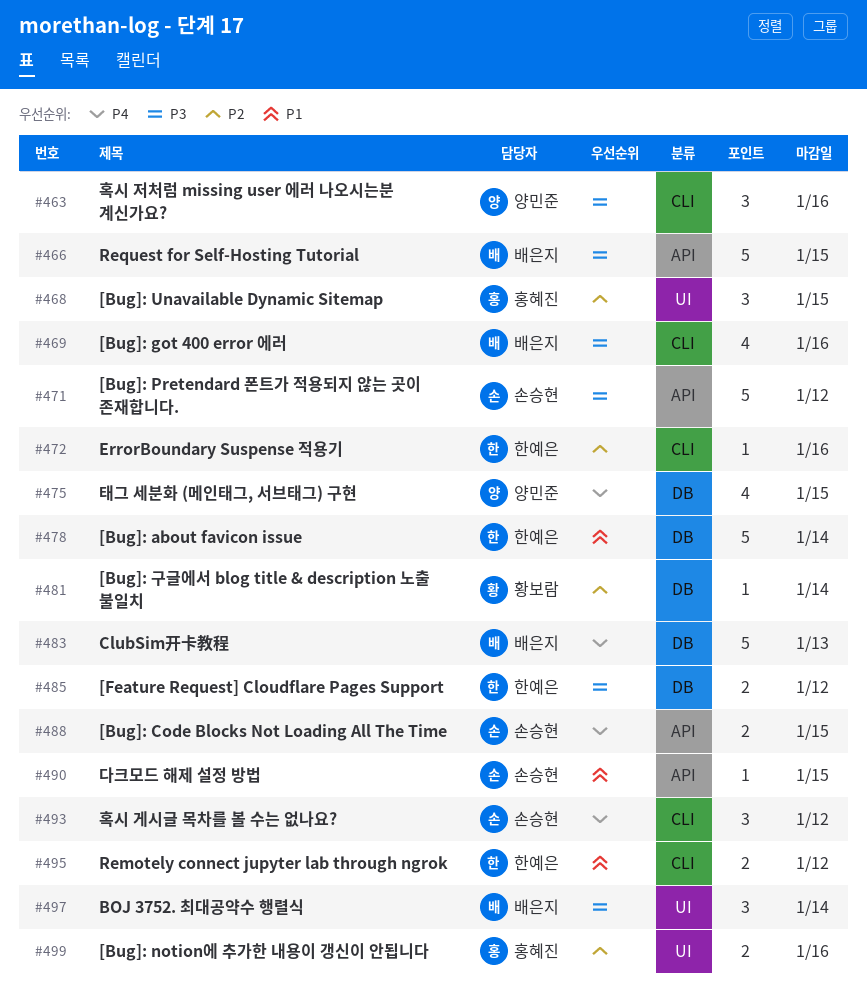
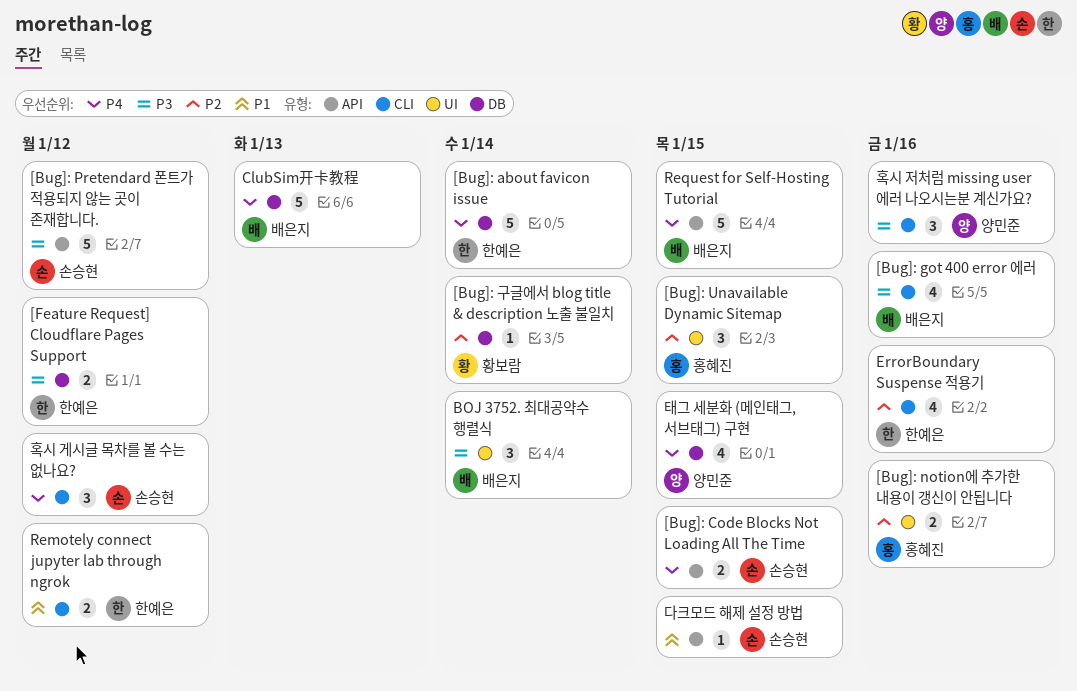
[Bug]: about favicon issue, priority: P1 -> P4
ErrorBoundary Suspense 적용기, estimate: 1 -> 4
Request for Self-Hosting Tutorial, priority: P3 -> P4

